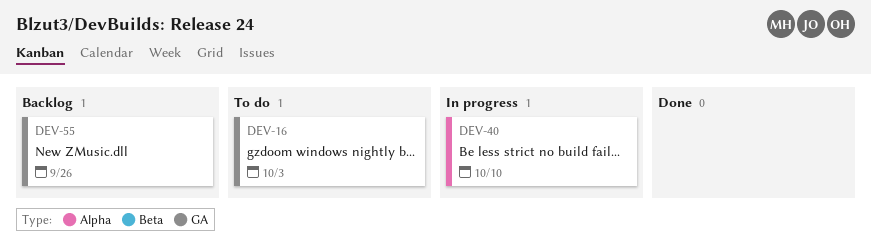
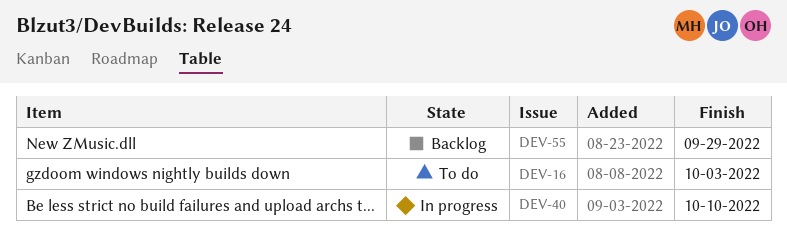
DEV-55, due: Sep 26 -> Sep 29

